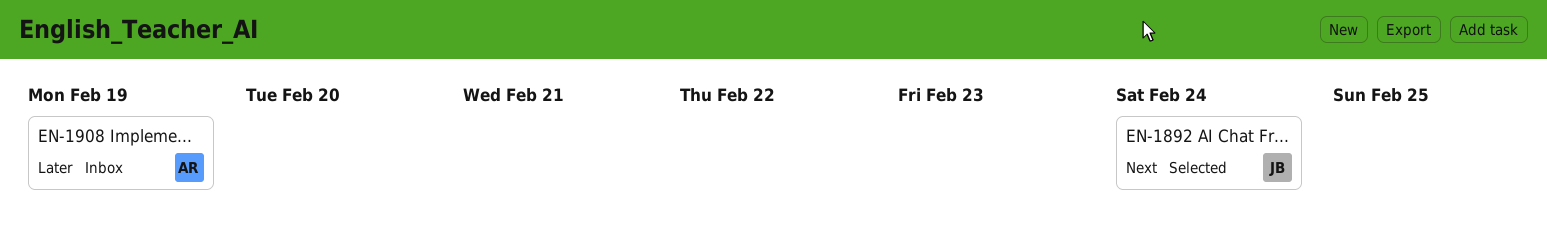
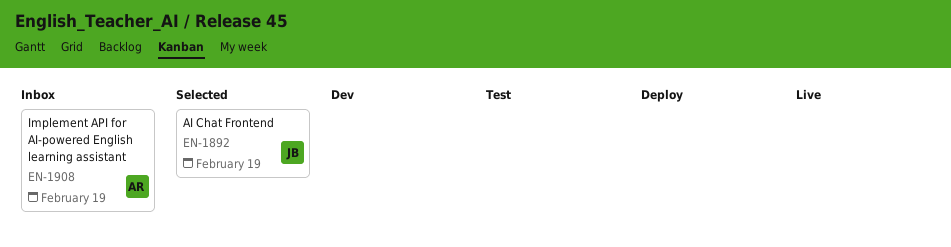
EN-1892, due: Feb 24 -> Feb 19

